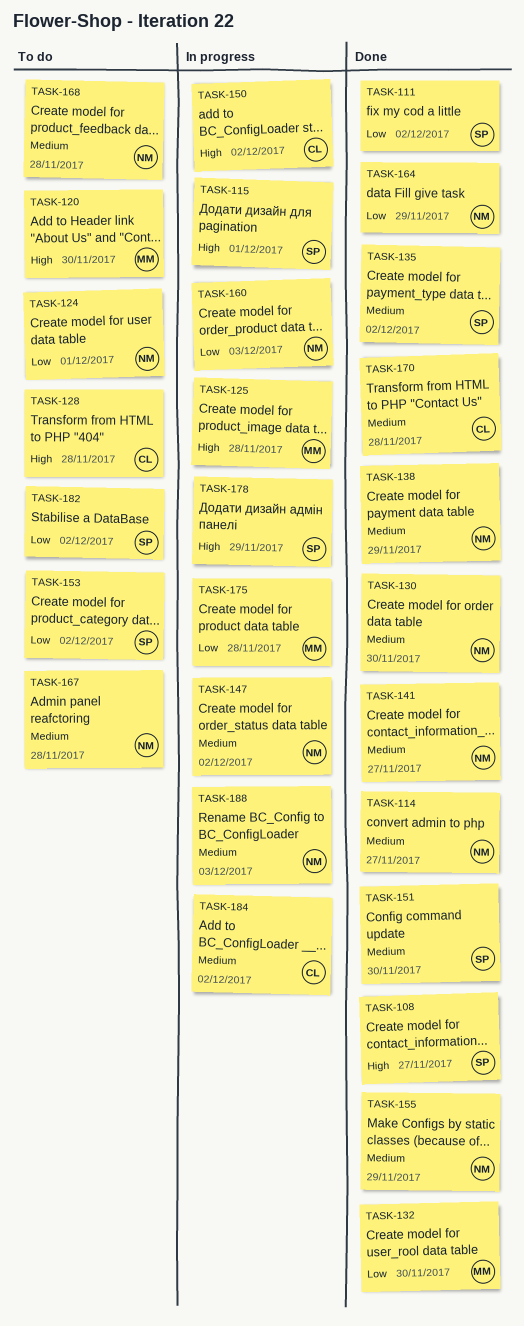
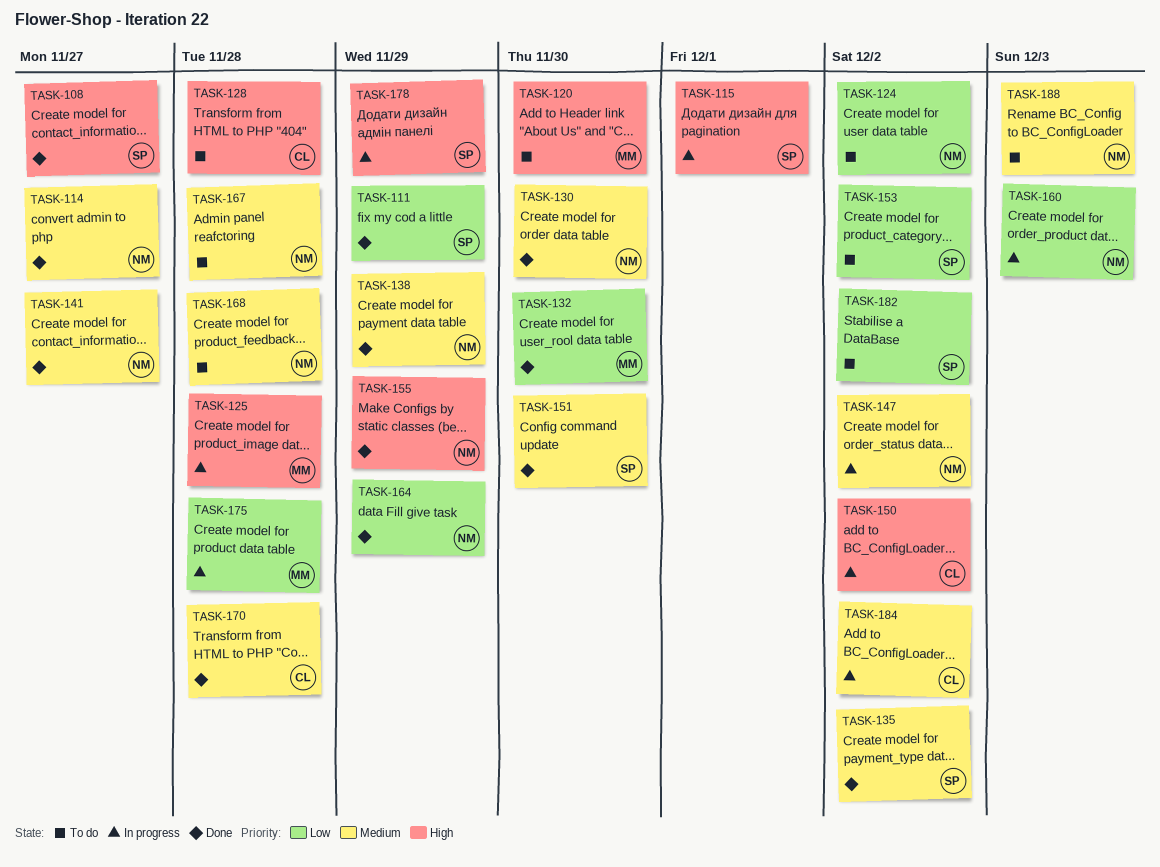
TASK-111, due: Dec 2 -> Nov 29
TASK-124, due: Dec 1 -> Dec 2
TASK-155, priority: Medium -> High
TASK-188, status: In progress -> To do

